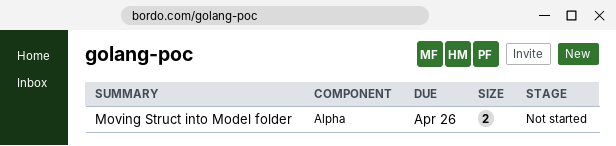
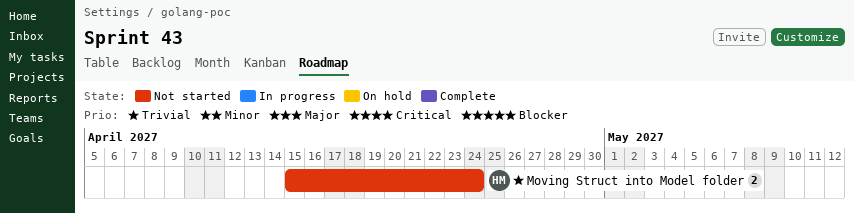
Moving Struct into Model folder, due: Apr 26 -> Apr 24

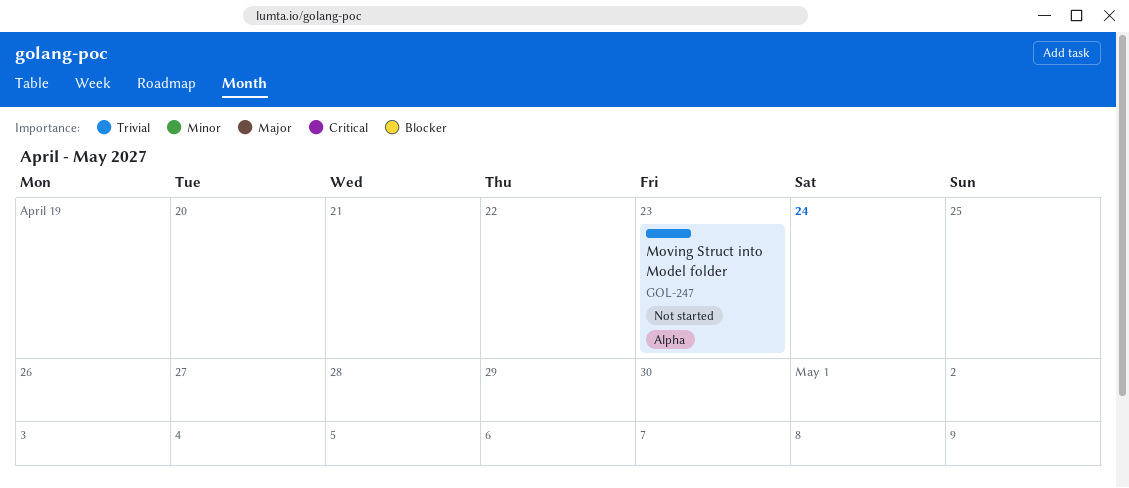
Moving Struct into Model folder, due: Apr 24 -> Apr 23

